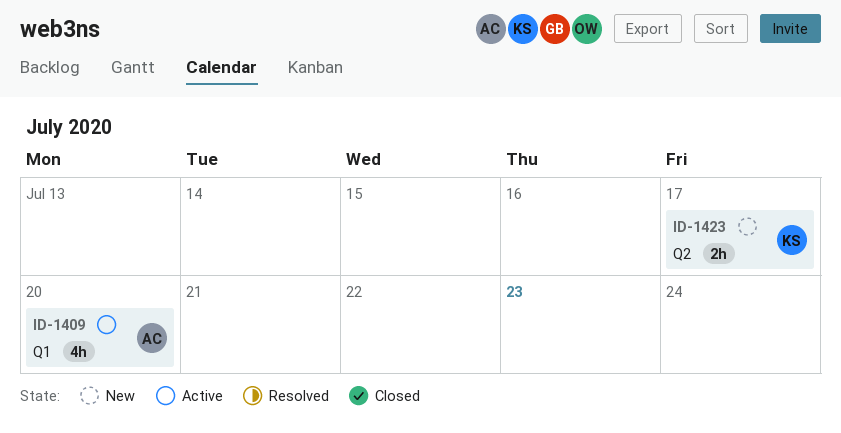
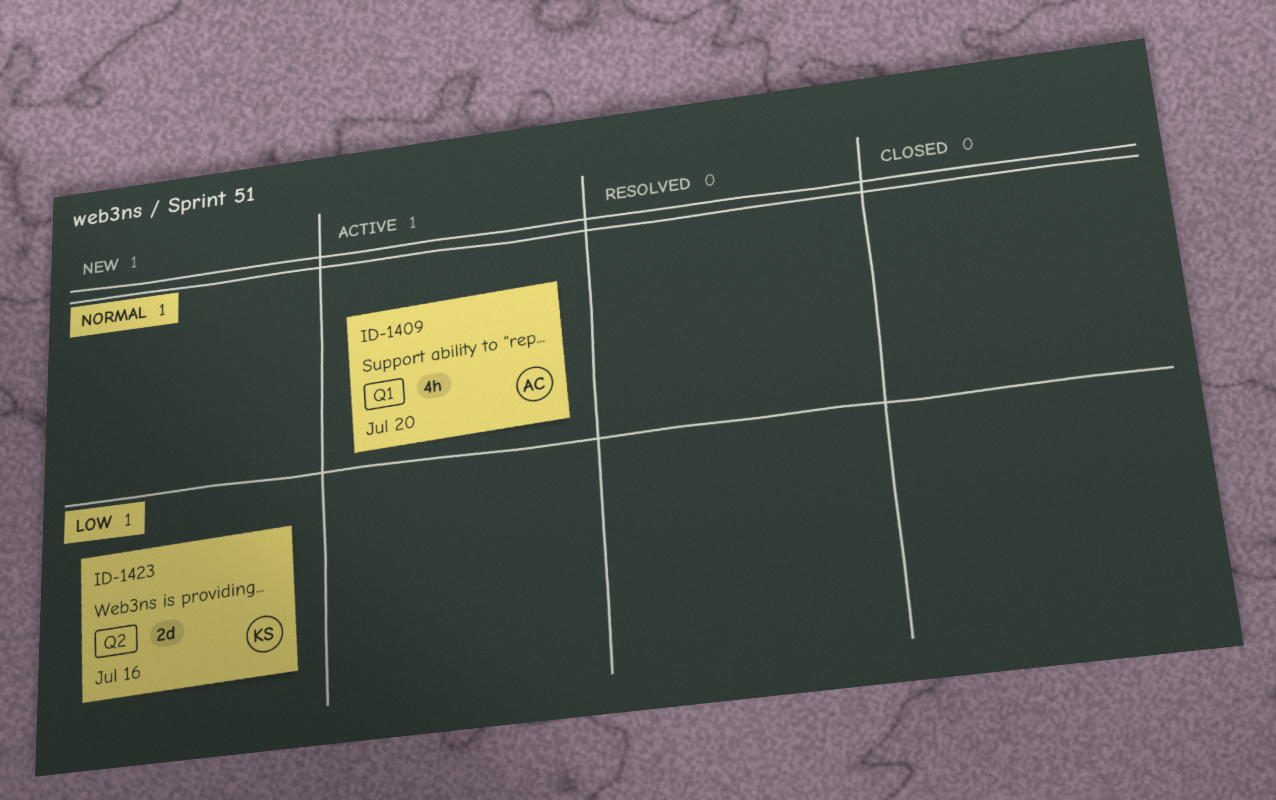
ID-1423, estimate: 2h -> 2d
ID-1423, due: Jul 17 -> Jul 16

